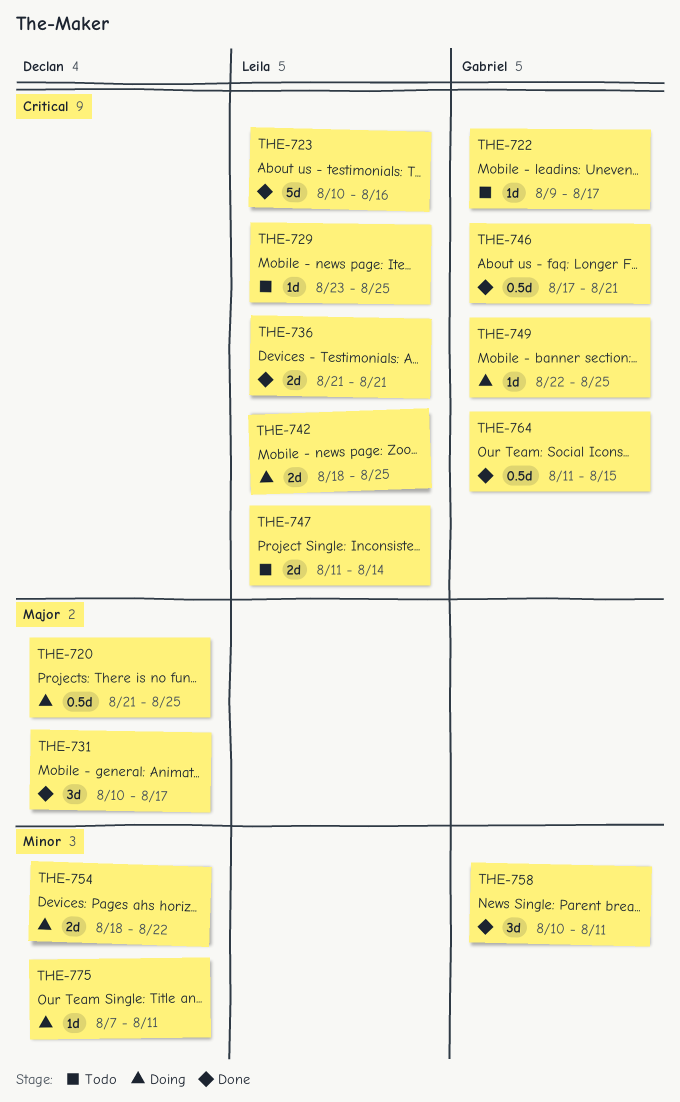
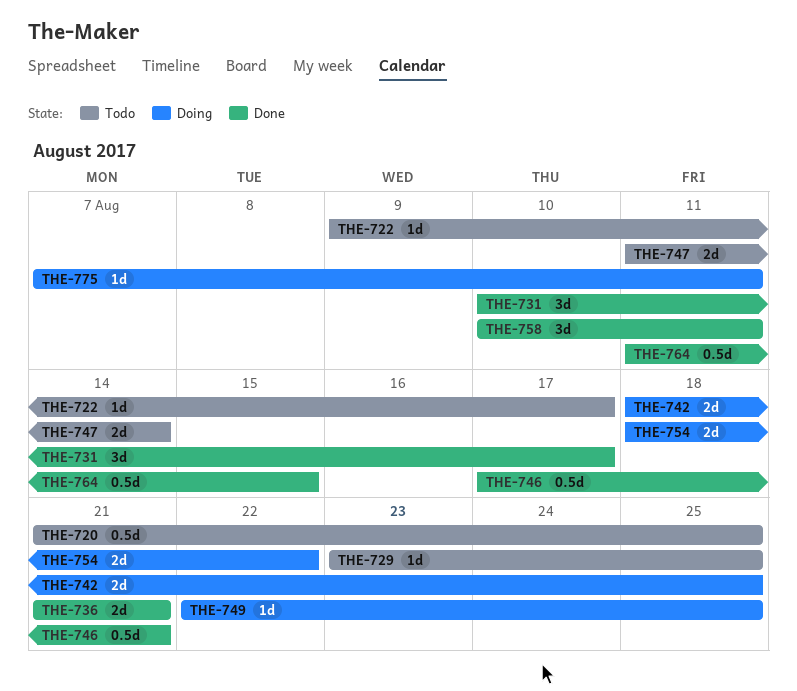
THE-720, status: Doing -> Todo
THE-723: present -> none

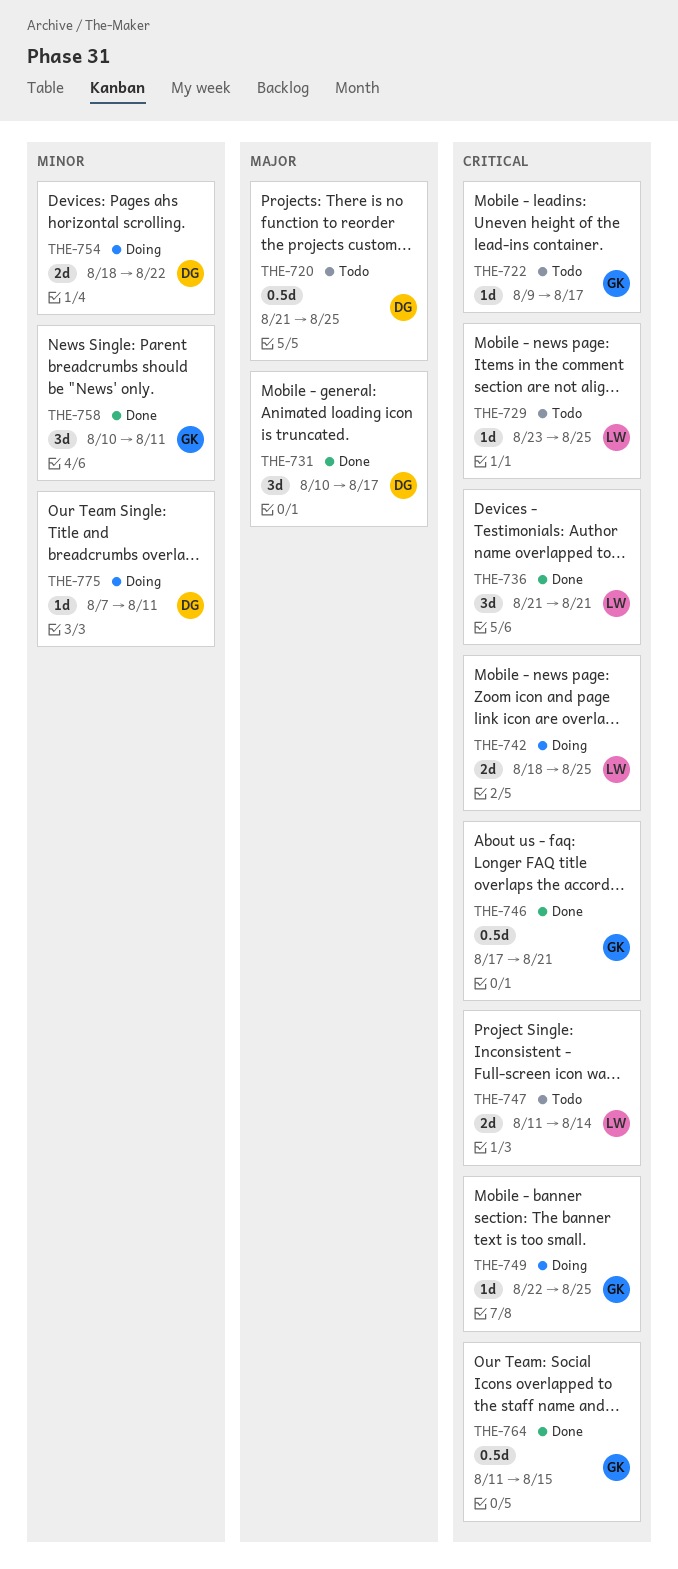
THE-736, estimate: 2d -> 3d

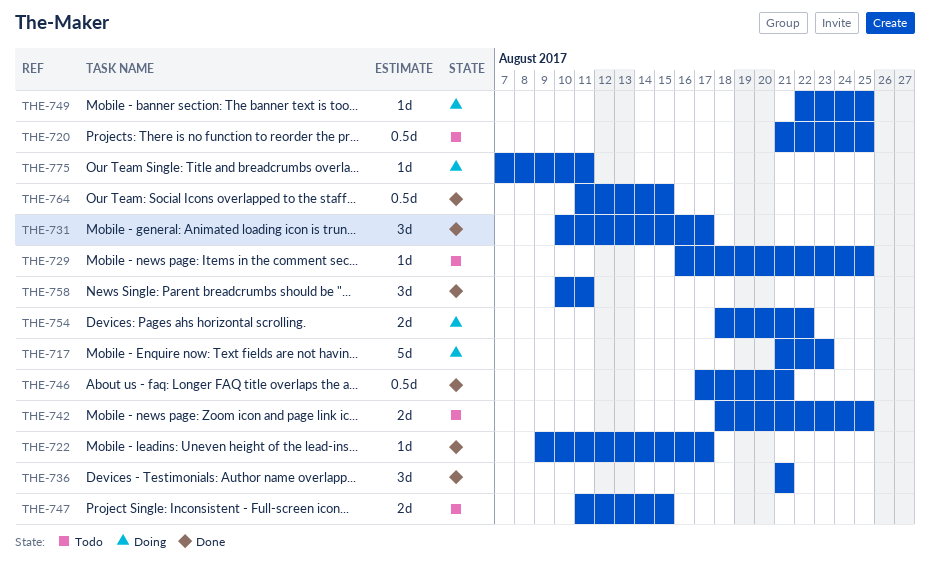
THE-717: none -> present
THE-722, status: Todo -> Done
THE-729, start: Aug 23 -> Aug 16
THE-742, status: Doing -> Todo
THE-747, due: Aug 14 -> Aug 15

